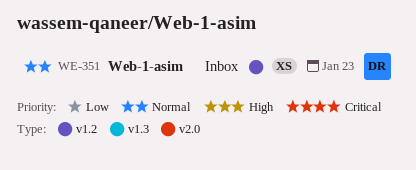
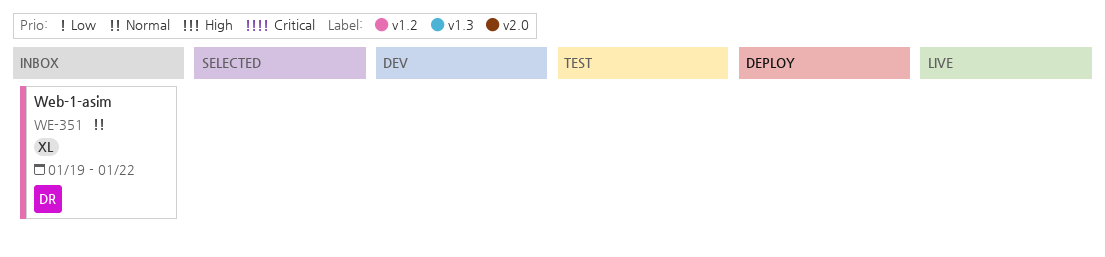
WE-351, estimate: XS -> XL
WE-351, due: Jan 23 -> Jan 22

